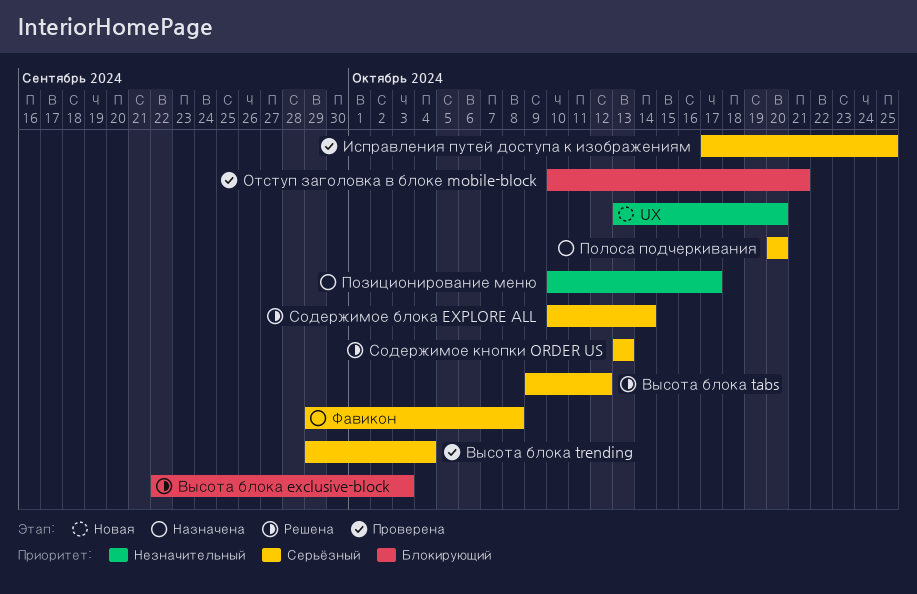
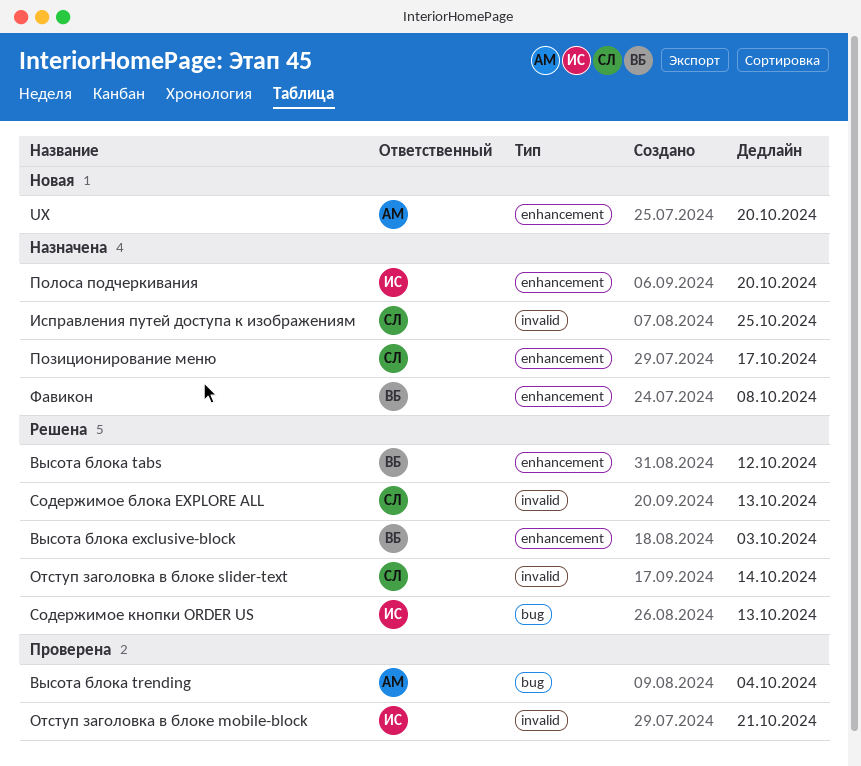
Исправления путей доступа к изображениям, status: Проверена -> Назначена
Отступ заголовка в блоке slider-text: none -> present
Содержимое блока EXPLORE ALL, due: Oct 14 -> Oct 13

